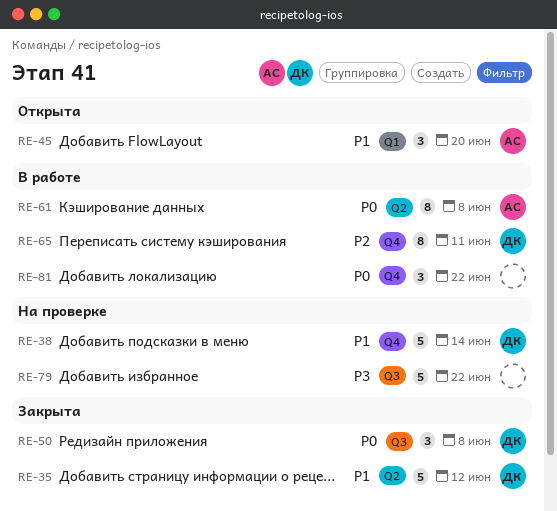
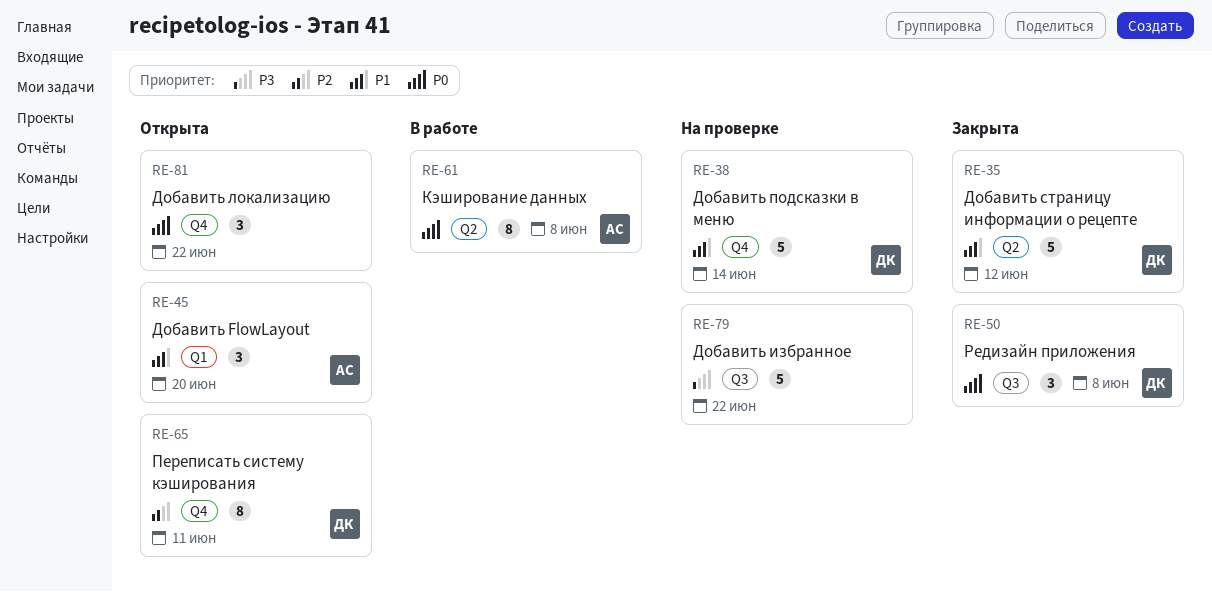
RE-65, status: В работе -> Открыта
RE-81, status: В работе -> Открыта

